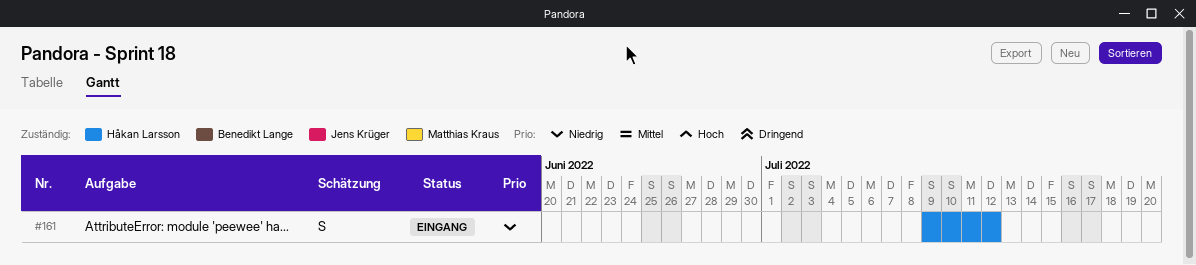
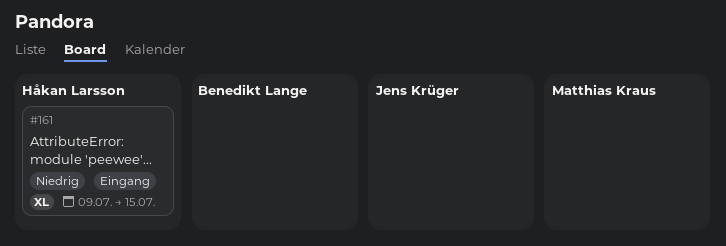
#161, estimate: S -> XL
#161, due: Jul 12 -> Jul 15

